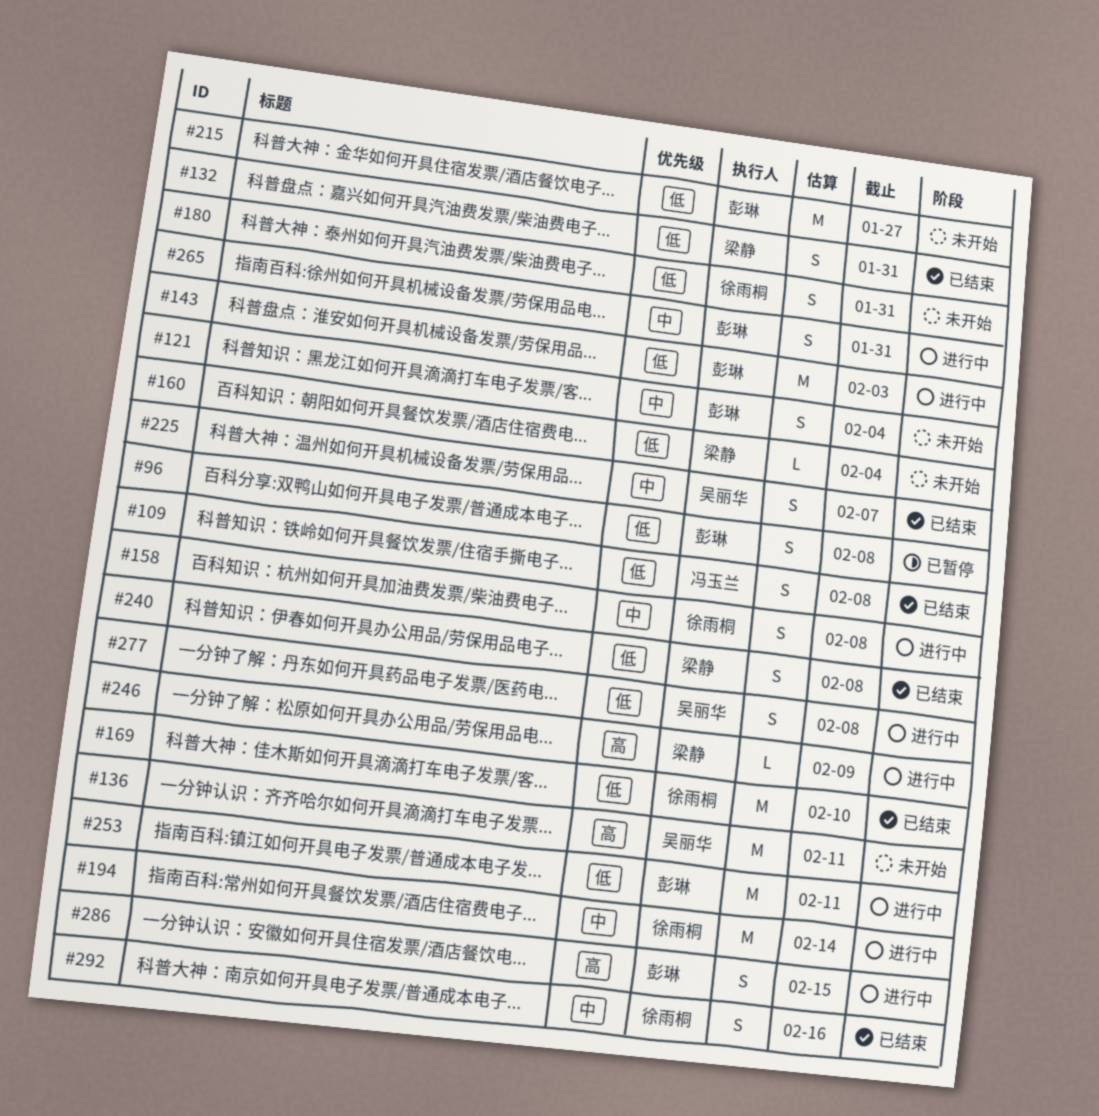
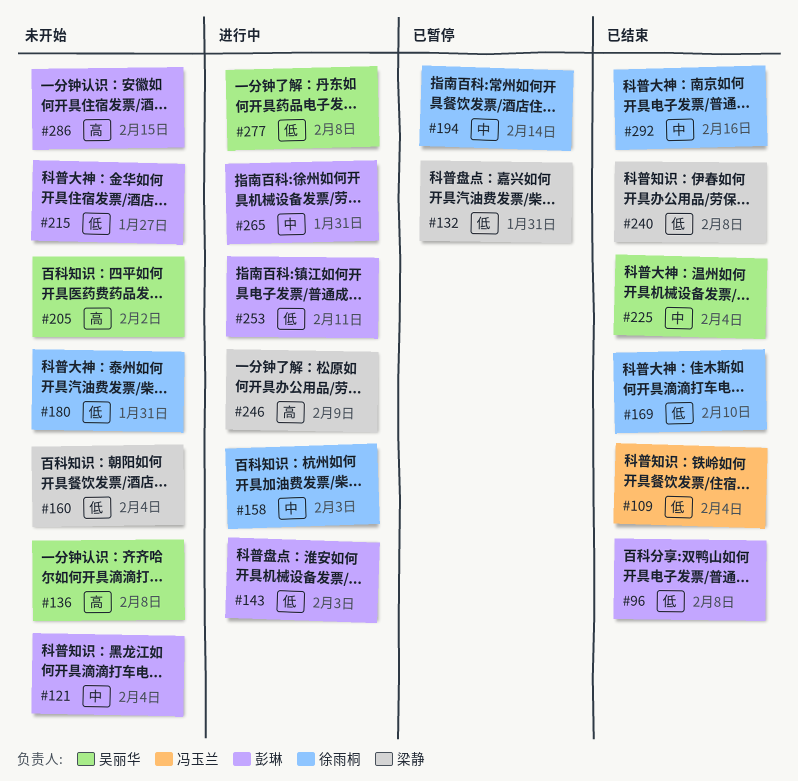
#96, status: 已暂停 -> 已结束
#109, due: Feb 8 -> Feb 4
#132, status: 已结束 -> 已暂停
#136, due: Feb 11 -> Feb 8
#158, due: Feb 8 -> Feb 3
#194, status: 进行中 -> 已暂停
#205: none -> present
#225, due: Feb 7 -> Feb 4
#286, status: 进行中 -> 未开始

